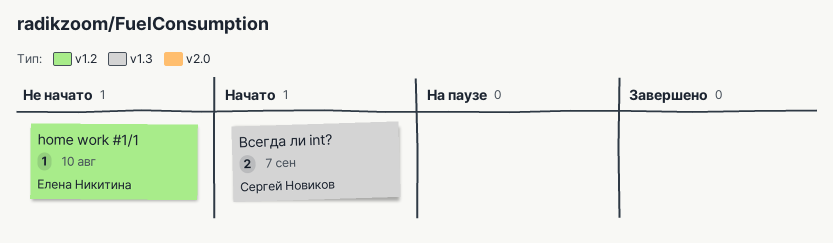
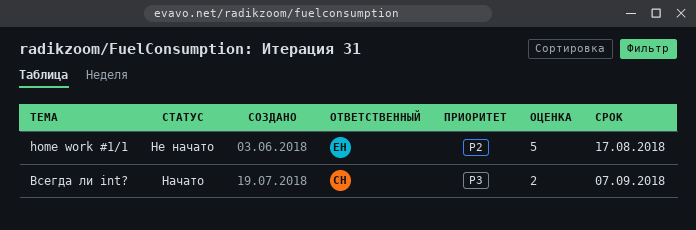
home work #1/1, estimate: 1 -> 5
home work #1/1, due: Aug 10 -> Aug 17

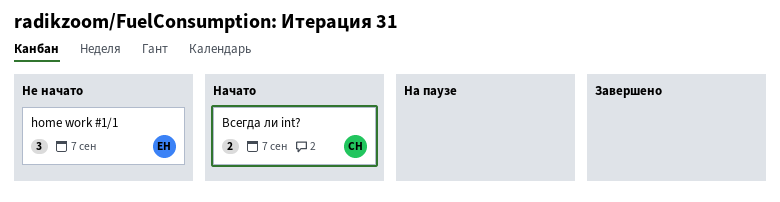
home work #1/1, estimate: 5 -> 3
home work #1/1, due: Aug 17 -> Sep 7

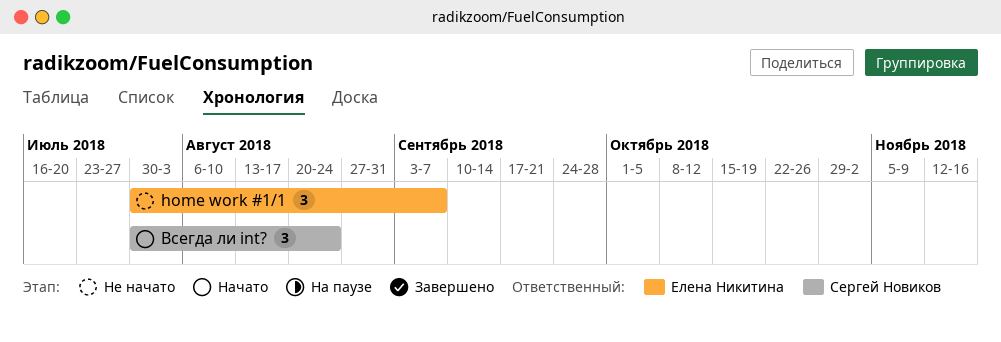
Всегда ли int?, estimate: 2 -> 3
Всегда ли int?, due: Sep 7 -> Aug 24

